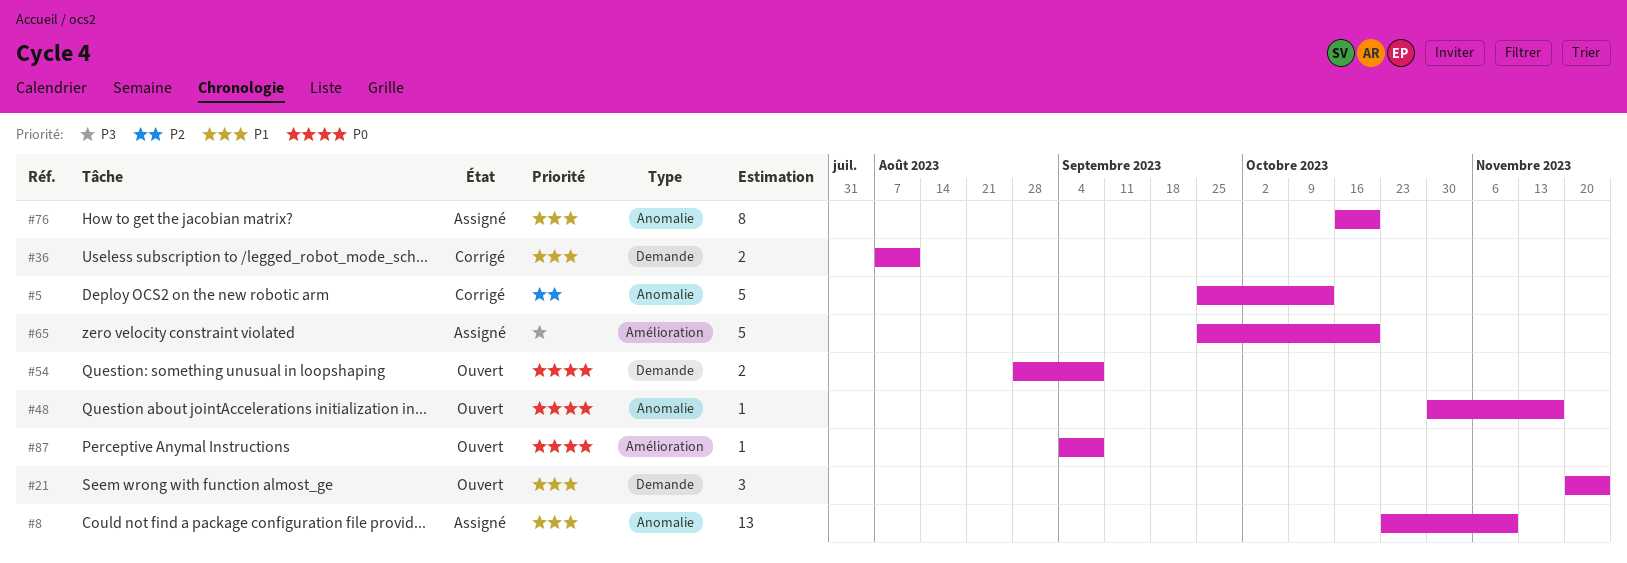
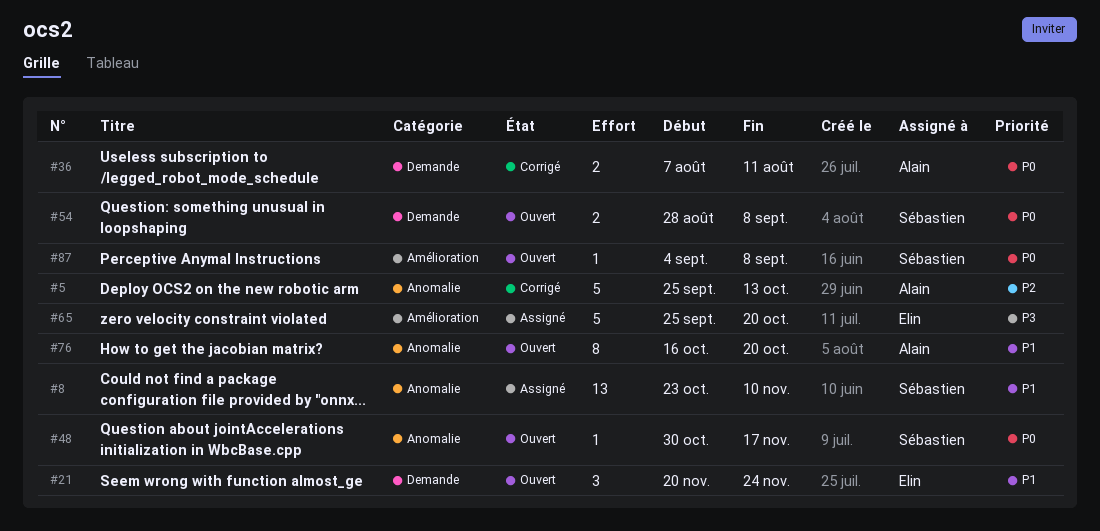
#36, priority: P1 -> P0
#76, status: Assigné -> Ouvert

